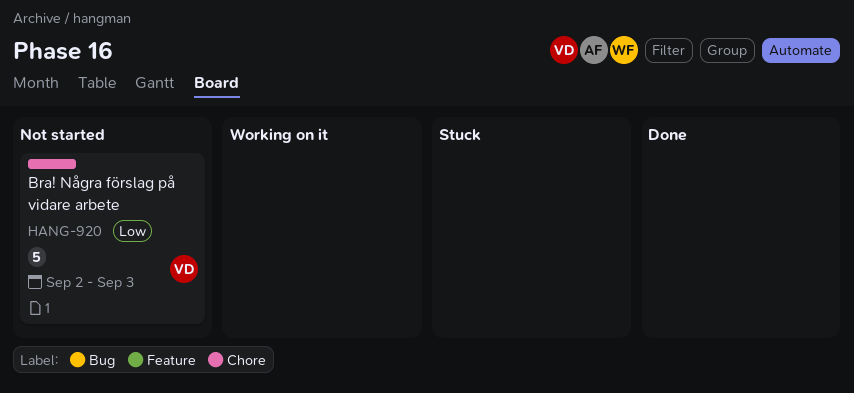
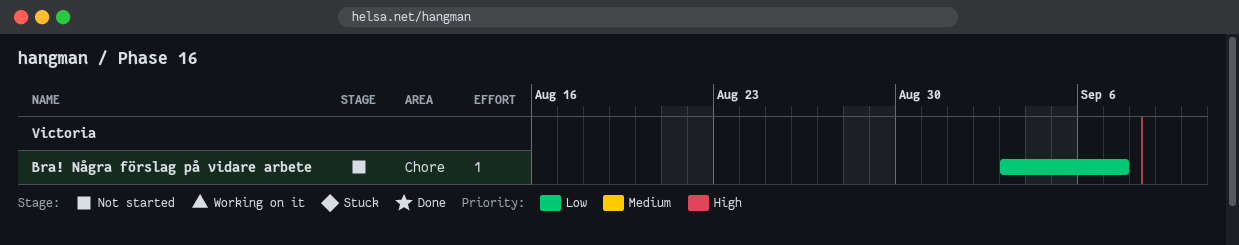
Bra! Några förslag på vidare arbete, estimate: 5 -> 1
Bra! Några förslag på vidare arbete, start: Sep 2 -> Sep 3
Bra! Några förslag på vidare arbete, due: Sep 3 -> Sep 7

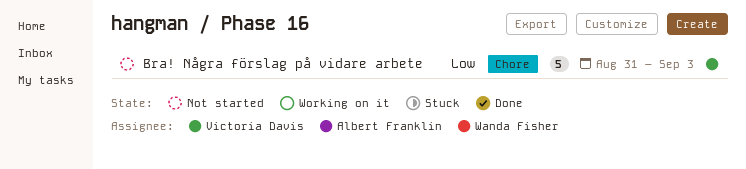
Bra! Några förslag på vidare arbete, estimate: 1 -> 5
Bra! Några förslag på vidare arbete, start: Sep 3 -> Aug 31
Bra! Några förslag på vidare arbete, due: Sep 7 -> Sep 3

